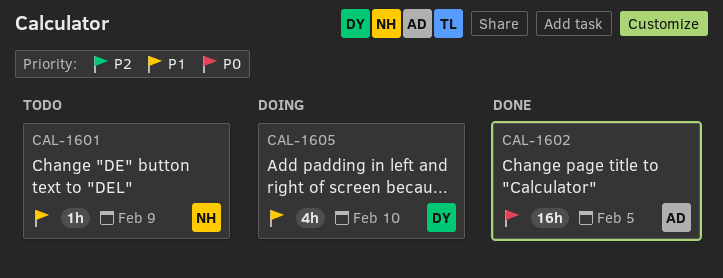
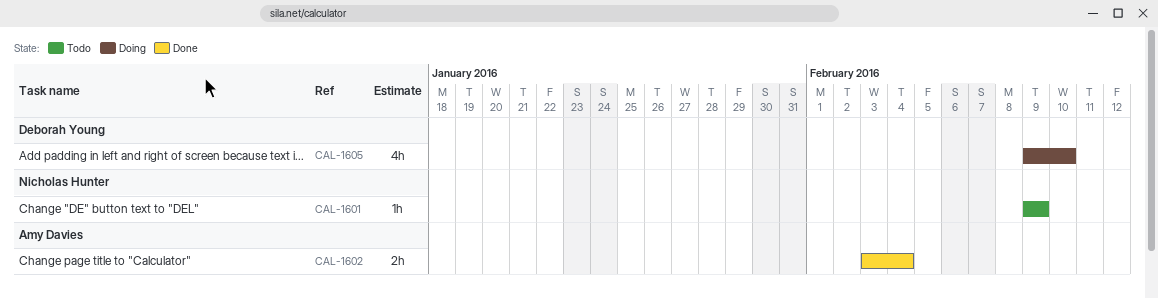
CAL-1602, estimate: 16h -> 2h
CAL-1602, due: Feb 5 -> Feb 4

